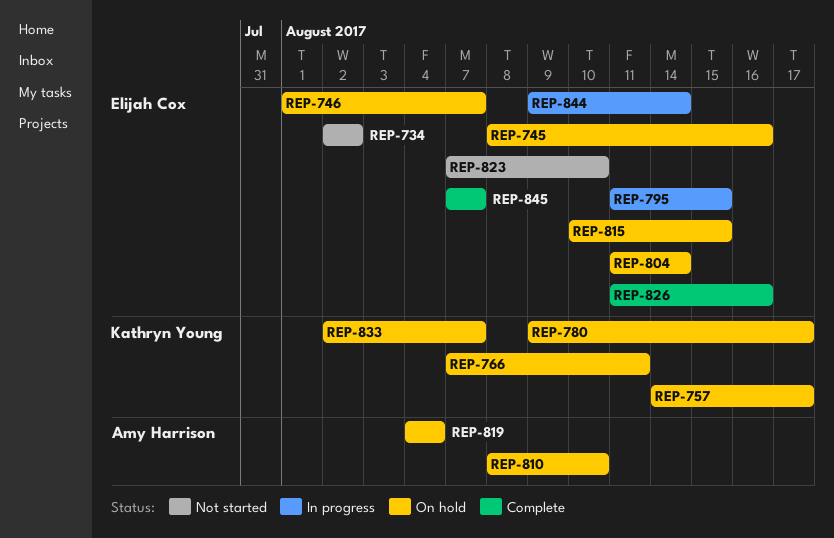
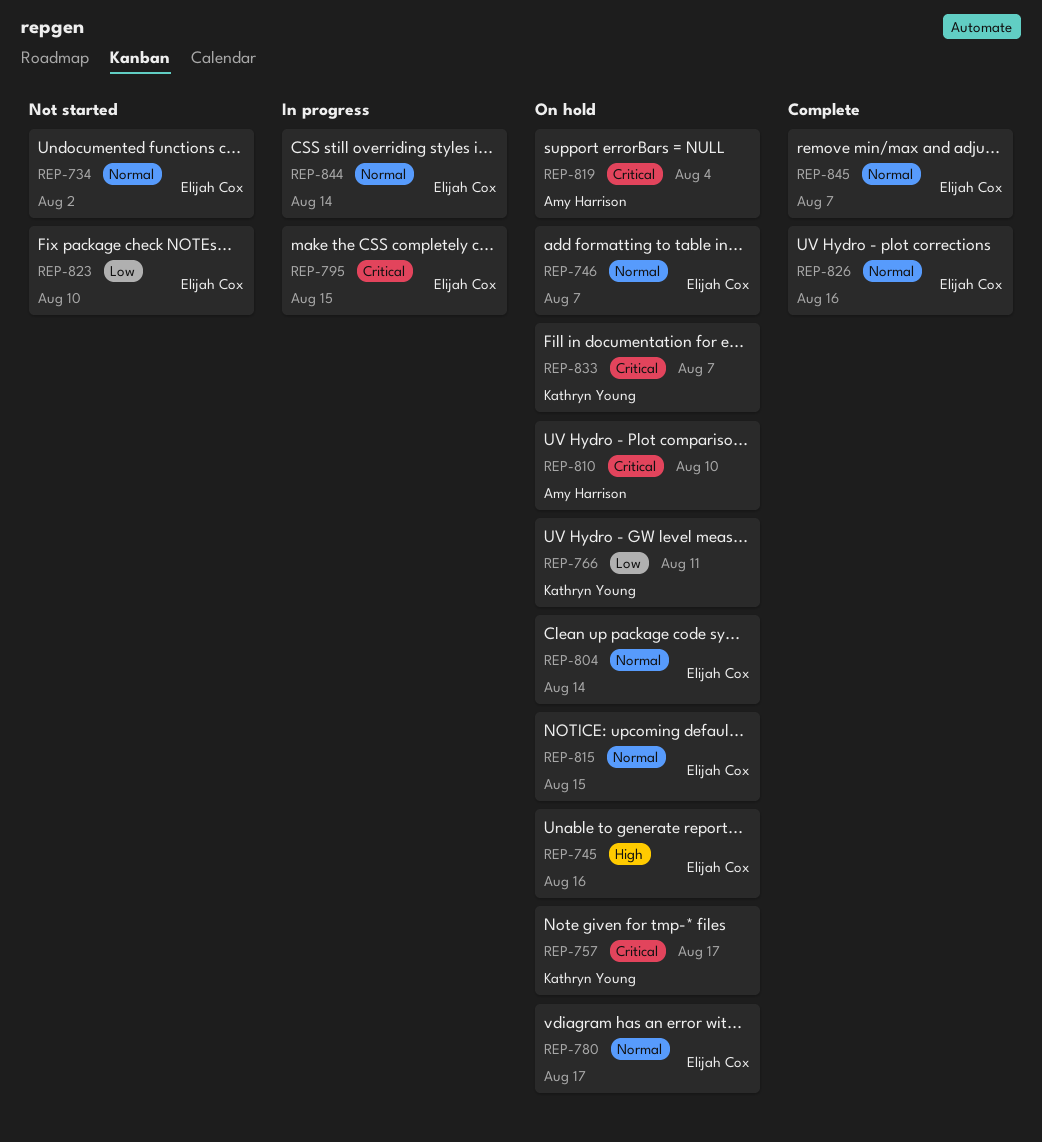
REP-780, owner: Kathryn Young -> Elijah Cox

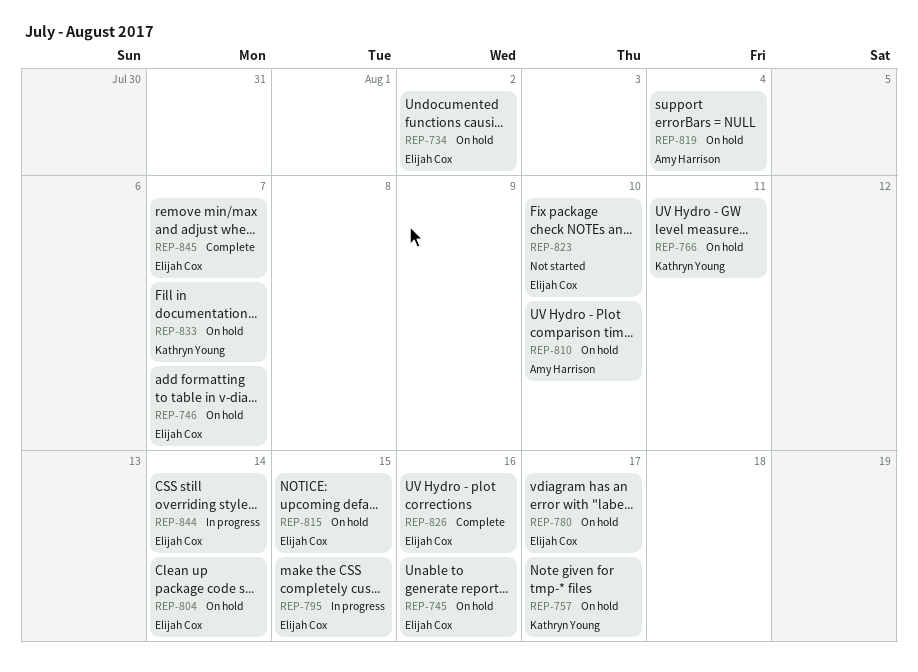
REP-734, status: Not started -> On hold

